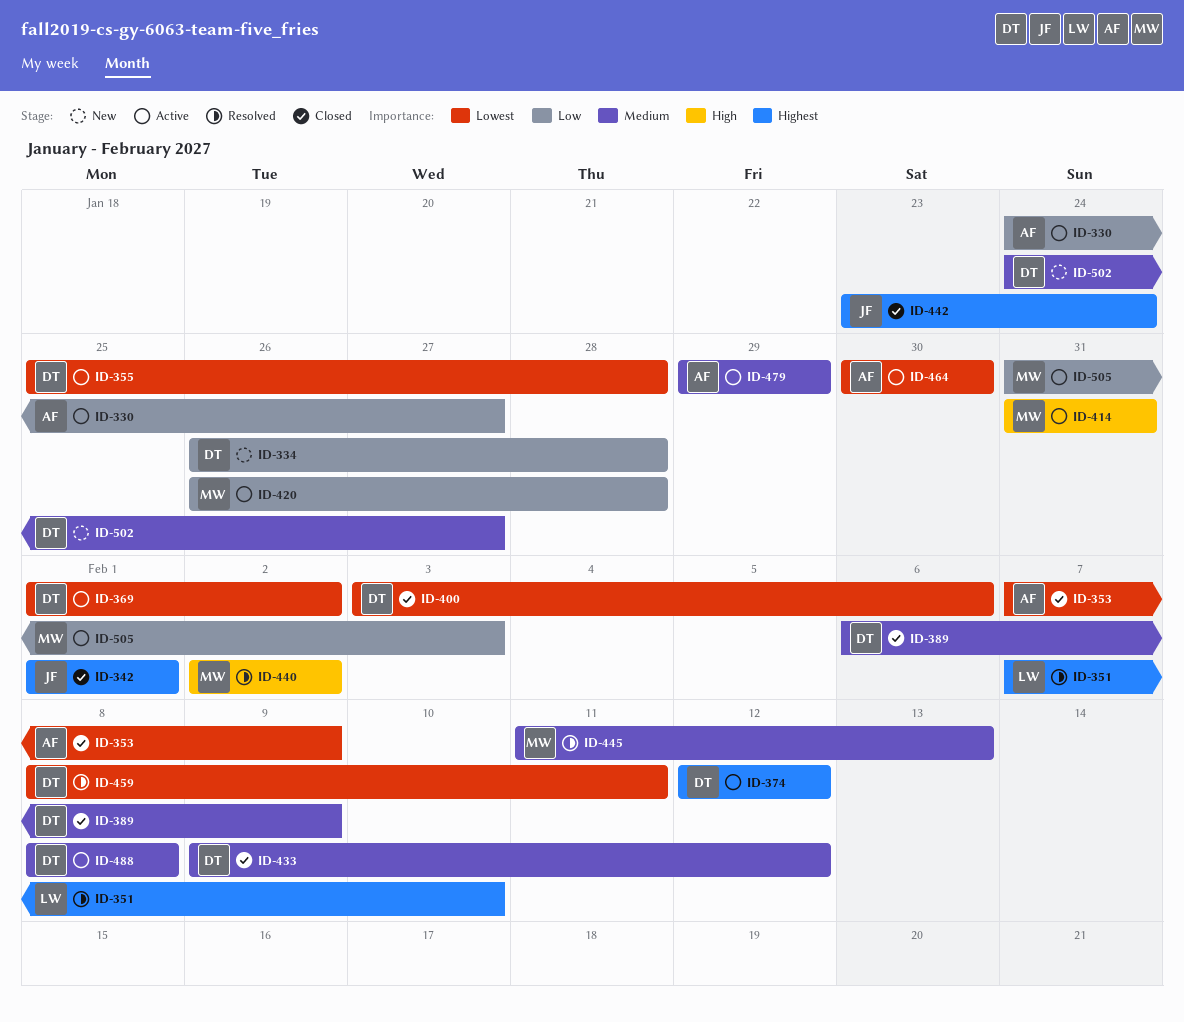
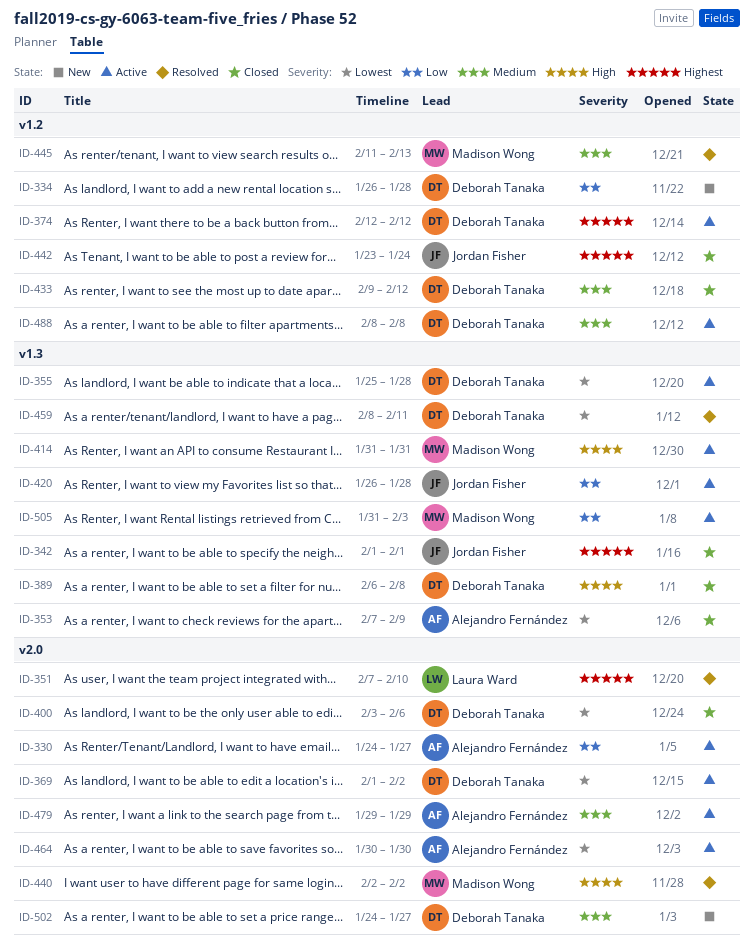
ID-389, priority: Medium -> High
ID-389, due: Feb 9 -> Feb 8
ID-420, owner: Madison Wong -> Jordan Fisher

